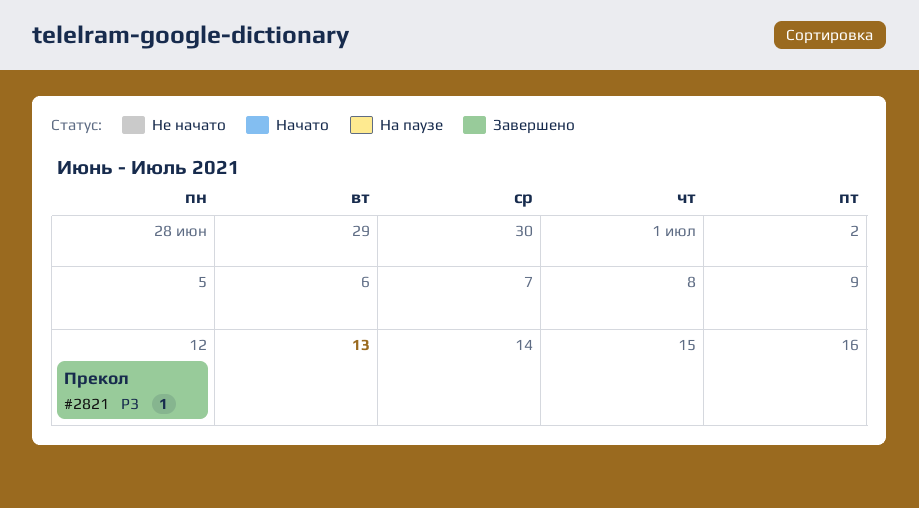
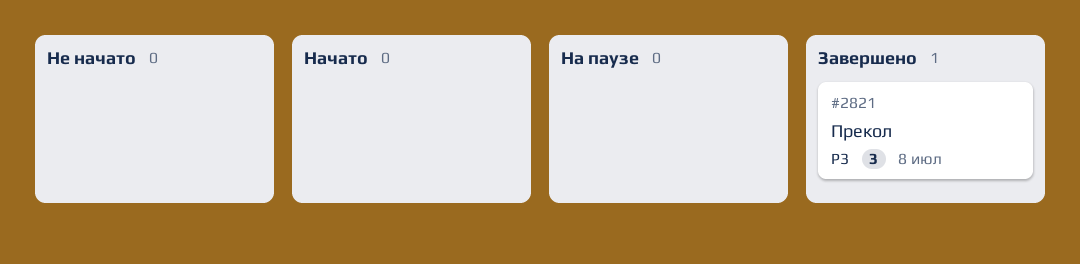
#2821, estimate: 1 -> 3
#2821, due: Jul 12 -> Jul 8

